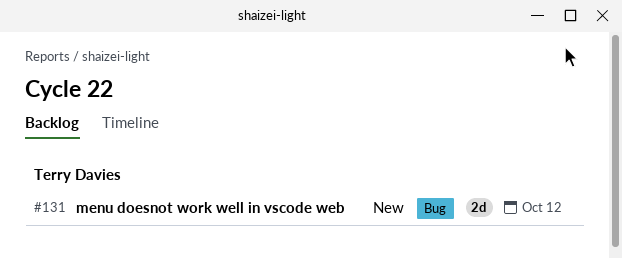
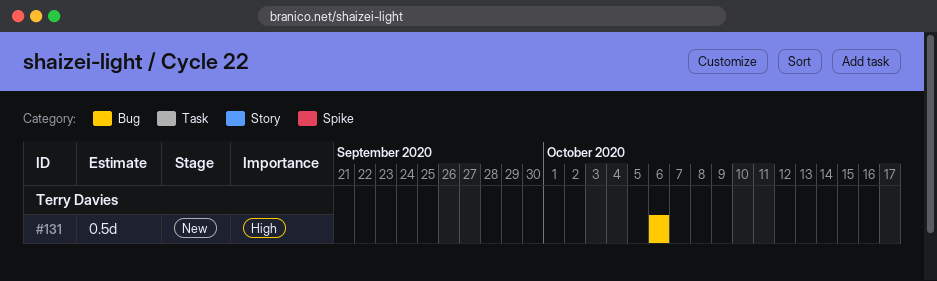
#131, estimate: 2d -> 0.5d
#131, due: Oct 12 -> Oct 6

